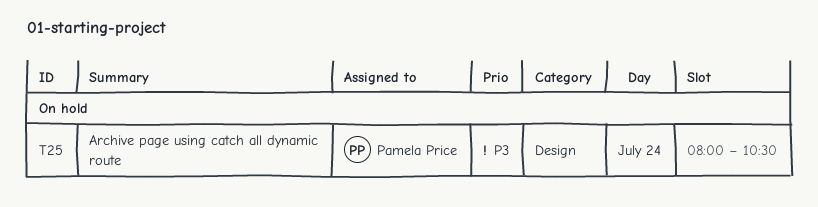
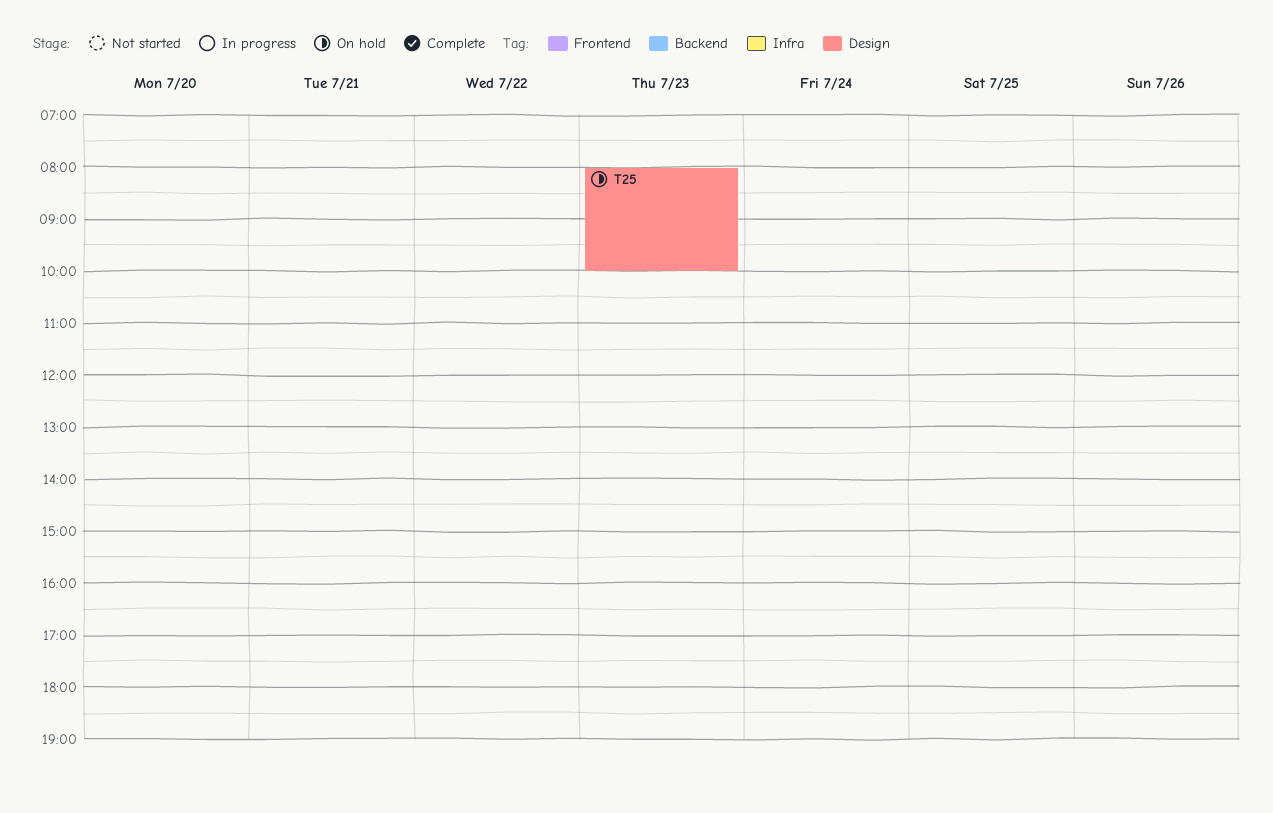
T25, day: Jul 24 -> Jul 23
T25, ends: 10:30 -> 10:00

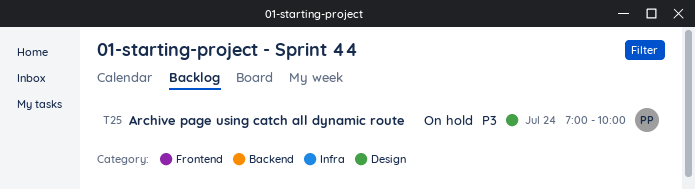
T25, day: Jul 23 -> Jul 24
T25, begins: 08:00 -> 07:00

